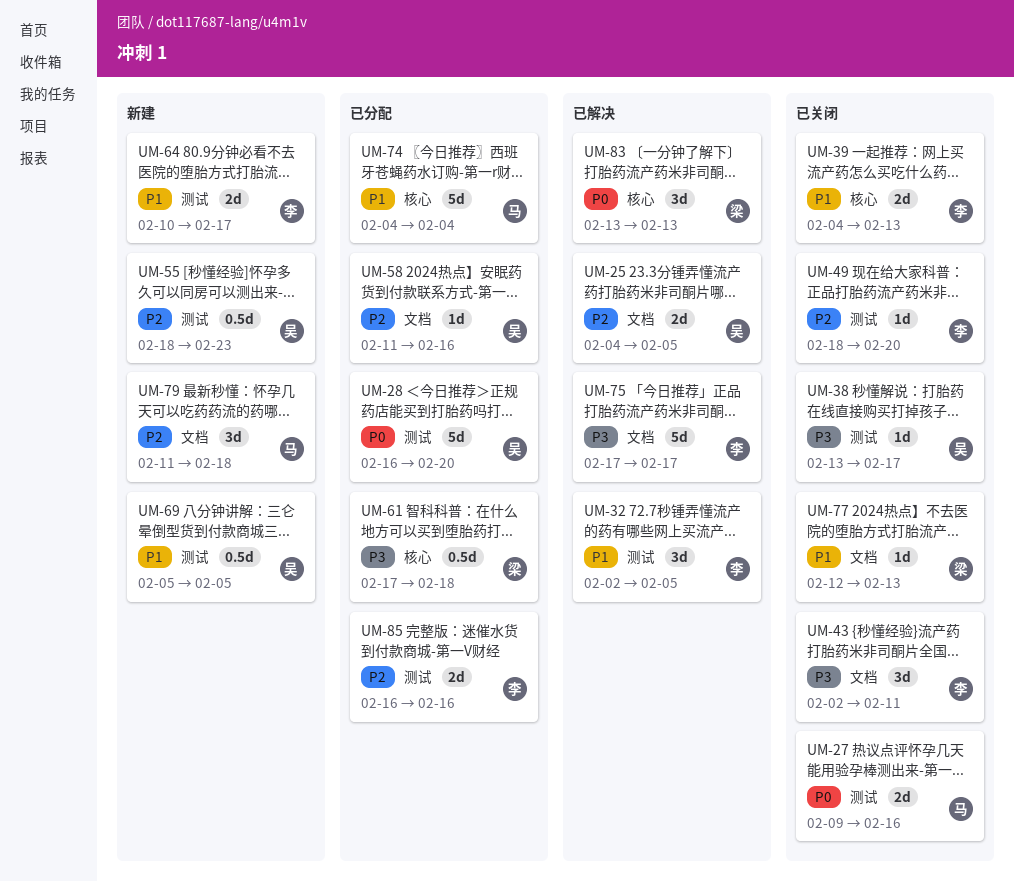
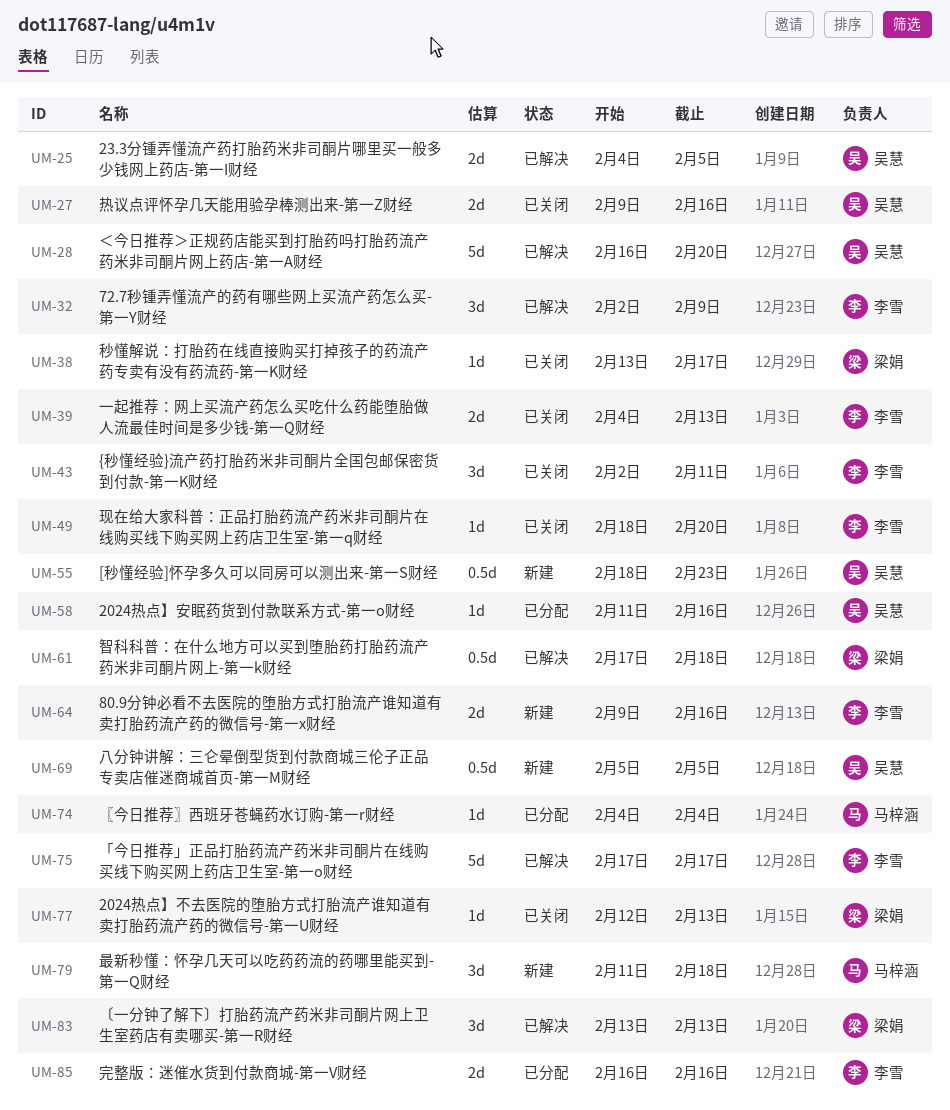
UM-27, owner: 马梓涵 -> 吴慧
UM-28, status: 已分配 -> 已解决
UM-32, due: Feb 5 -> Feb 9
UM-38, owner: 吴慧 -> 梁娟
UM-61, status: 已分配 -> 已解决
UM-64, start: Feb 10 -> Feb 9
UM-64, due: Feb 17 -> Feb 16
UM-74, estimate: 5d -> 1d

